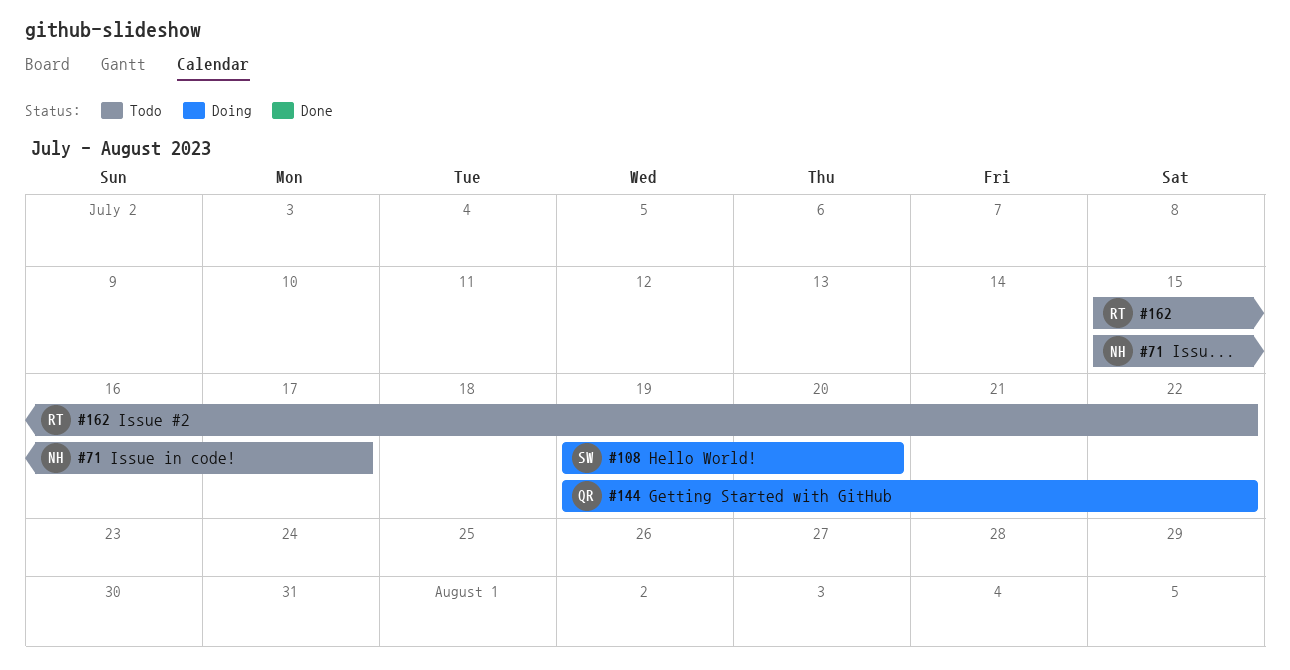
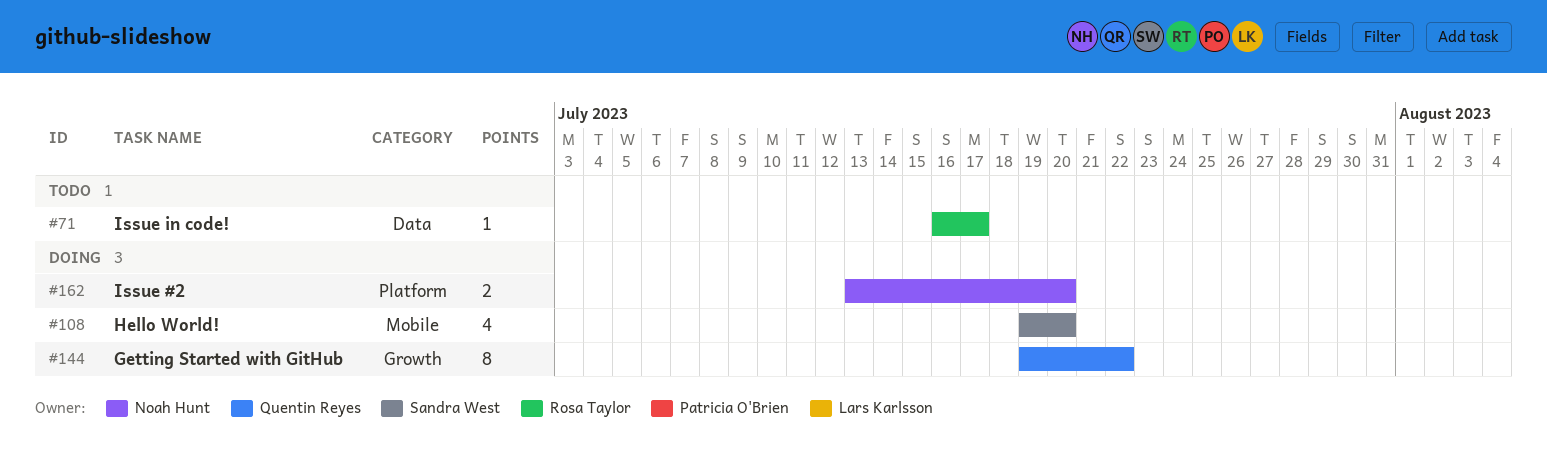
#71, owner: Noah Hunt -> Rosa Taylor
#71, start: Jul 15 -> Jul 16
#162, status: Todo -> Doing
#162, owner: Rosa Taylor -> Noah Hunt
#162, start: Jul 15 -> Jul 13
#162, due: Jul 22 -> Jul 20

